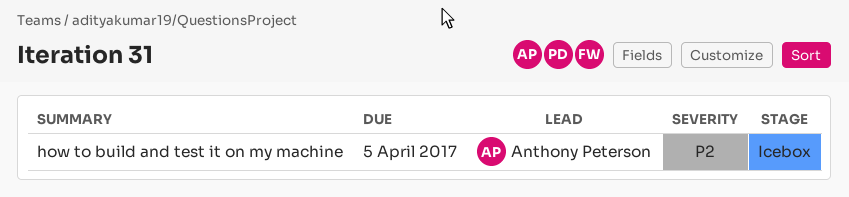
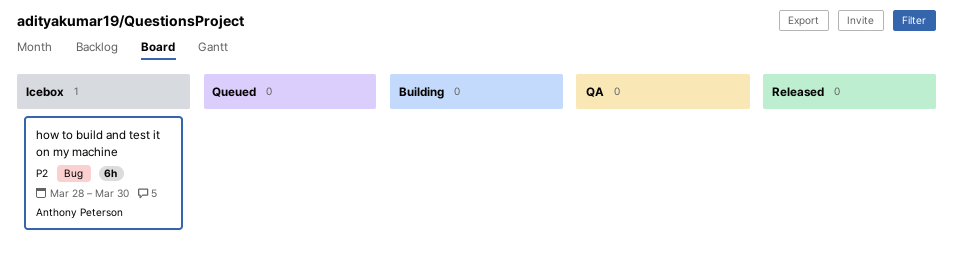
how to build and test it on my machine, due: Apr 5 -> Mar 30

